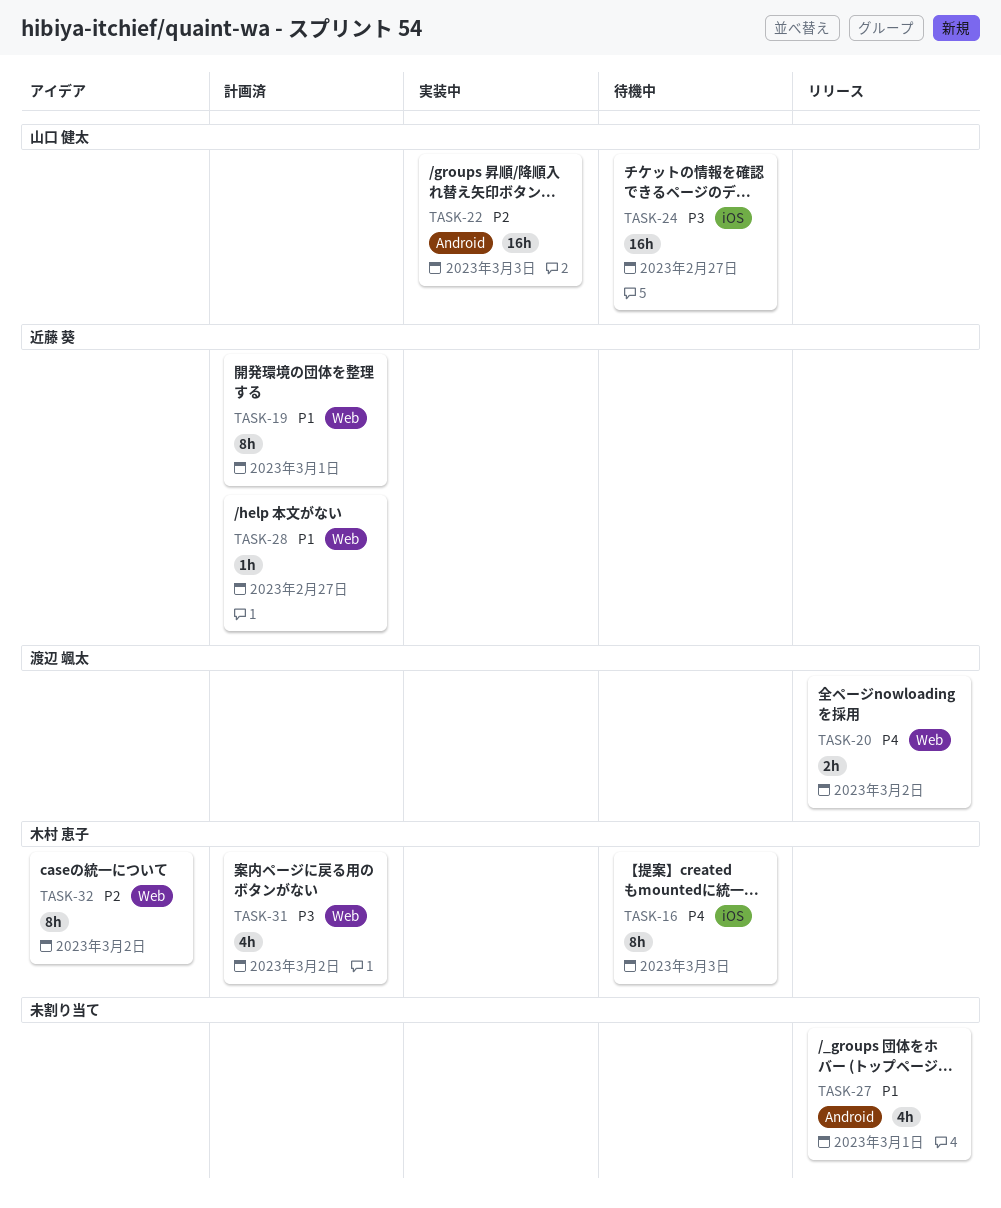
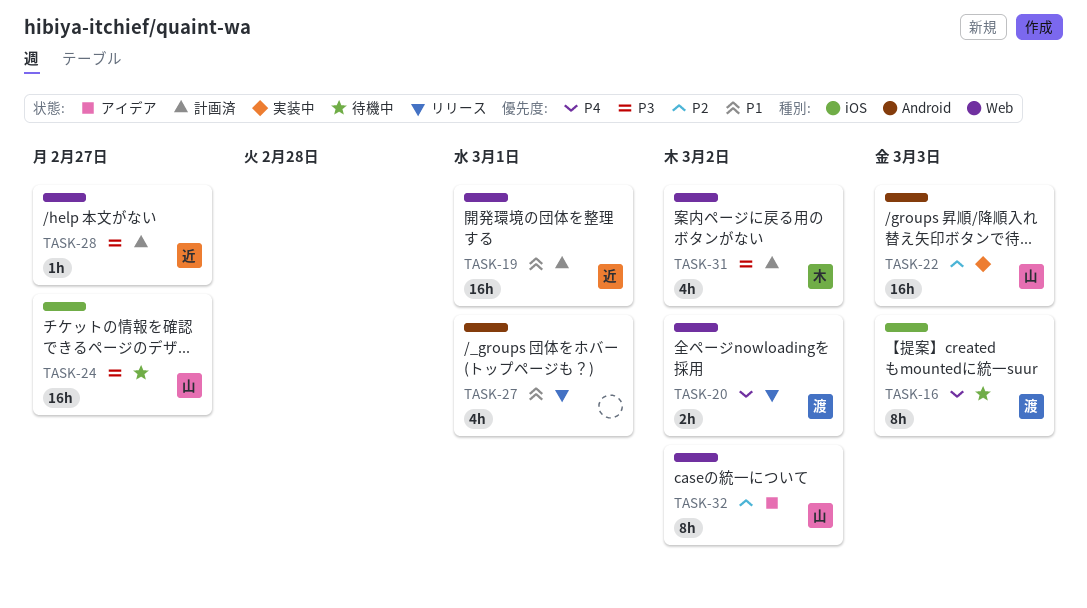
TASK-16, owner: 木村 恵子 -> 渡辺 颯太
TASK-19, estimate: 8h -> 16h
TASK-28, priority: P1 -> P3
TASK-32, owner: 木村 恵子 -> 山口 健太

